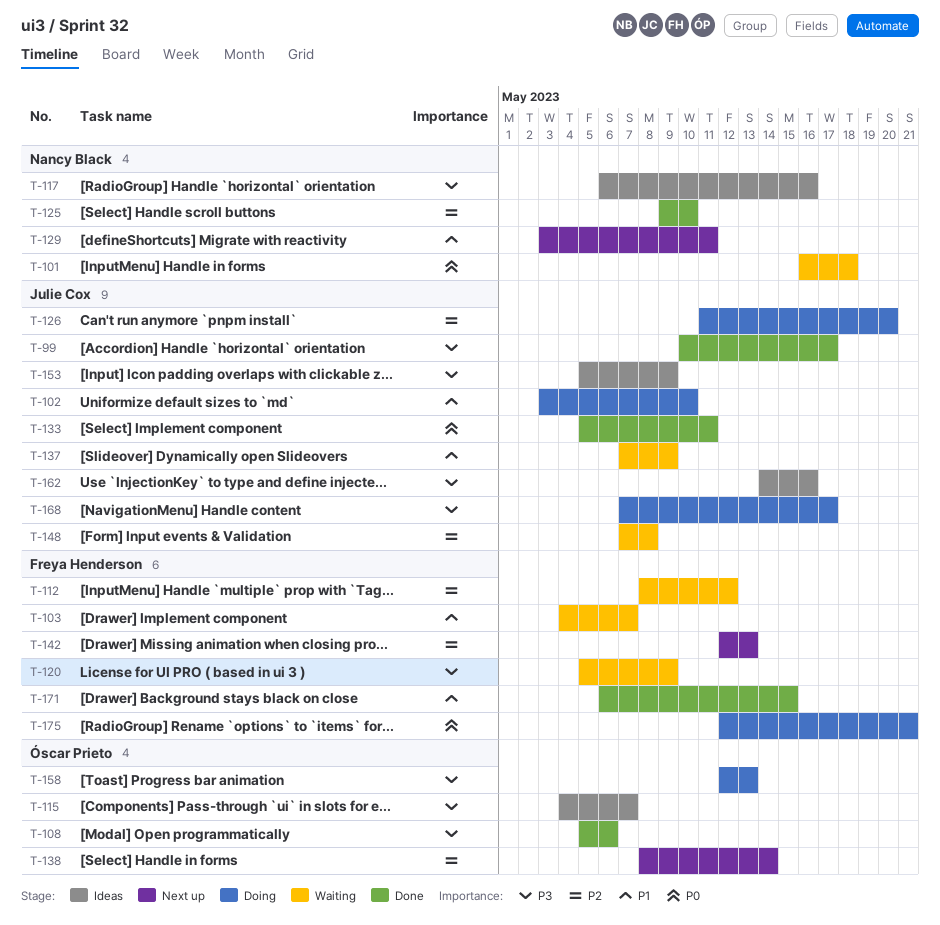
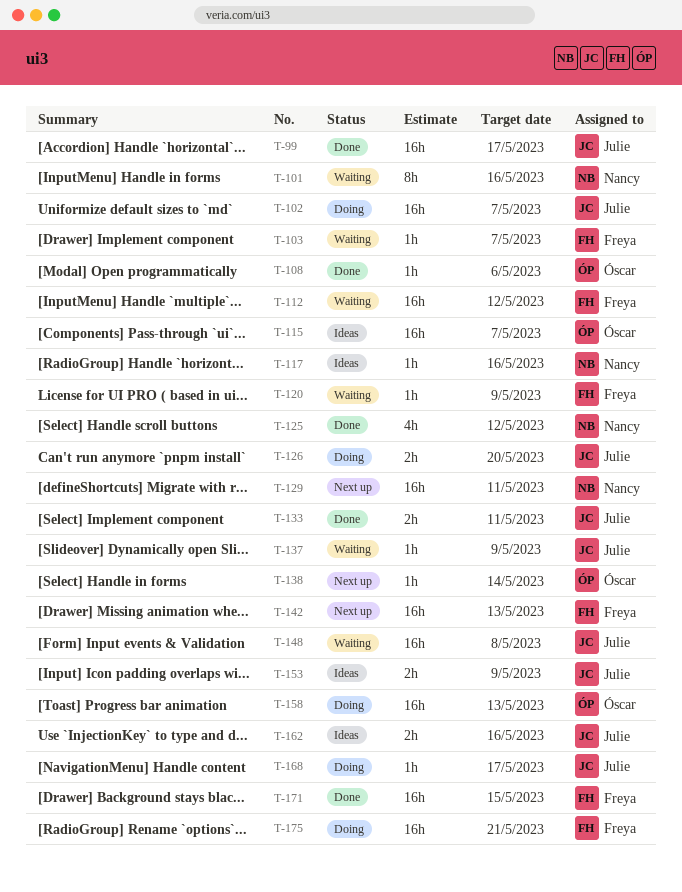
T-101, due: May 18 -> May 16
T-102, due: May 10 -> May 7
T-125, due: May 10 -> May 12

